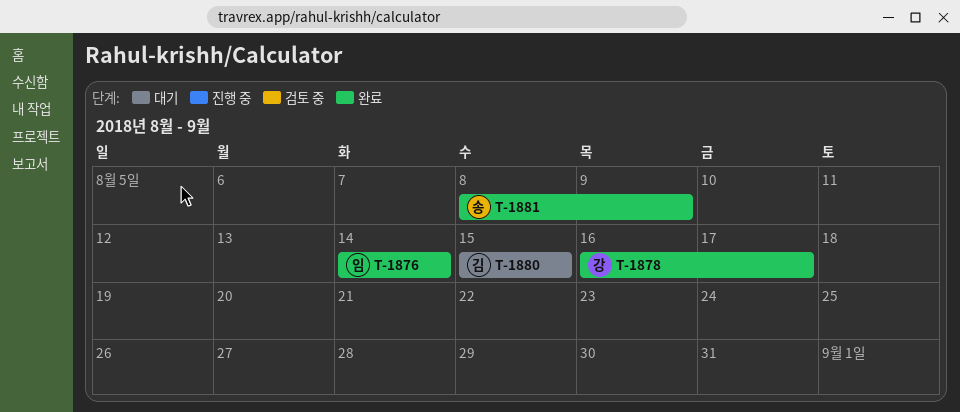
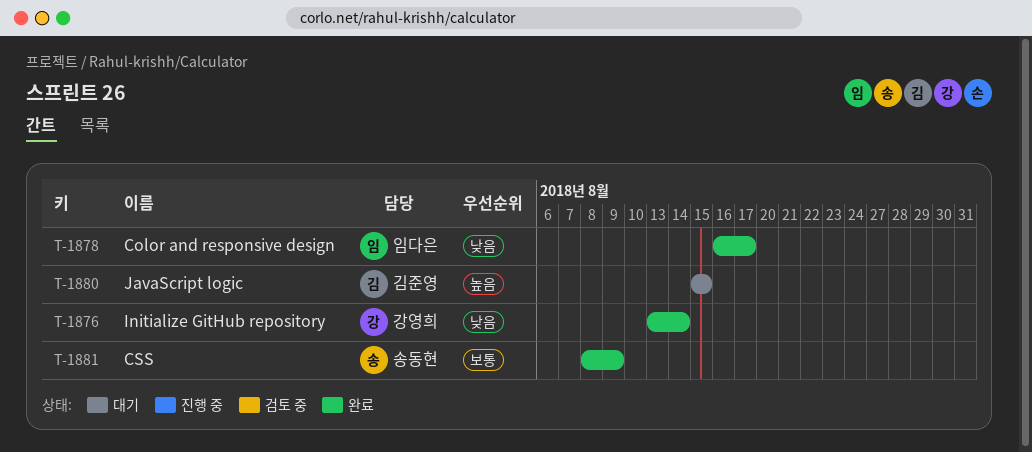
T-1876, owner: 임다은 -> 강영희
T-1876, start: Aug 14 -> Aug 13
T-1878, owner: 강영희 -> 임다은

